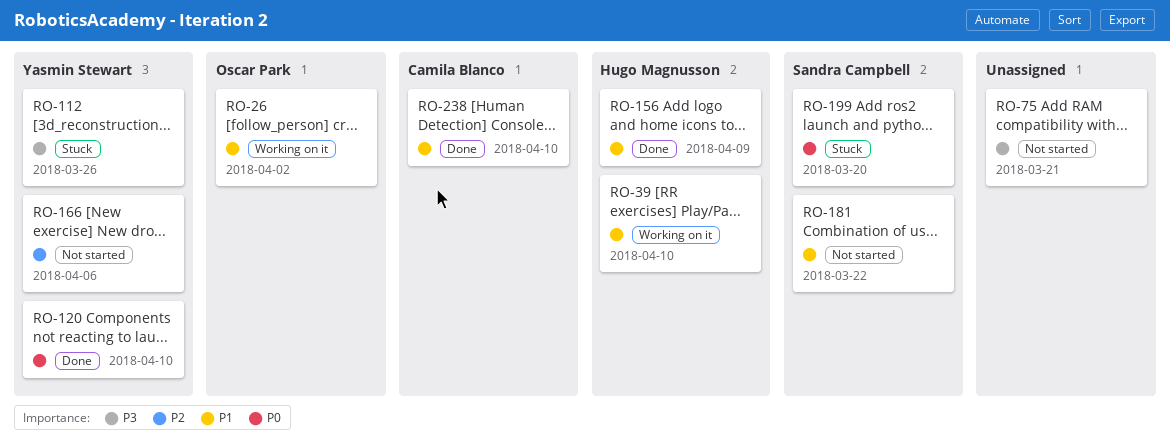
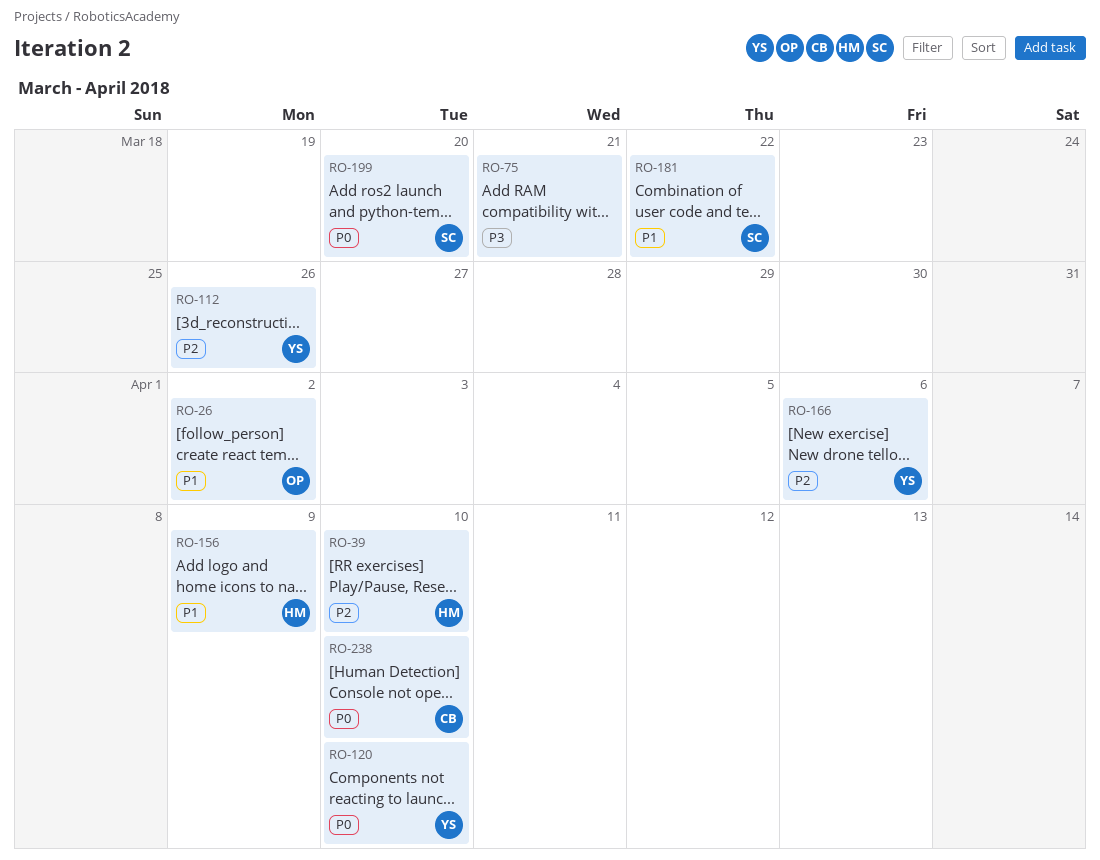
RO-39, priority: P1 -> P2
RO-112, priority: P3 -> P2
RO-238, priority: P1 -> P0

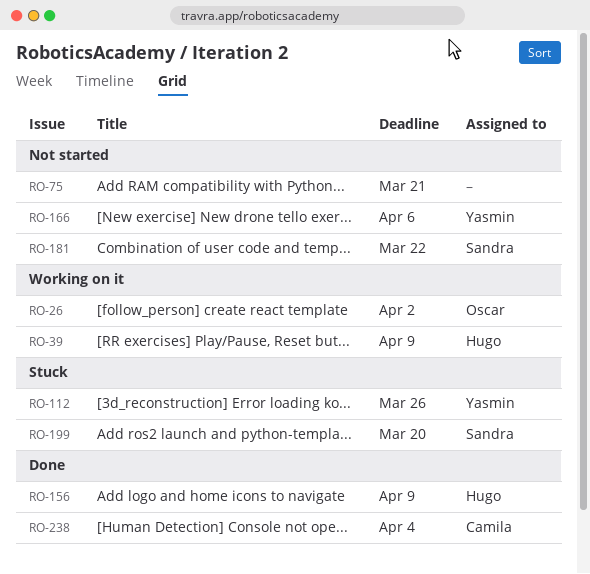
RO-39, due: Apr 10 -> Apr 9
RO-120: present -> none
RO-238, due: Apr 10 -> Apr 4

